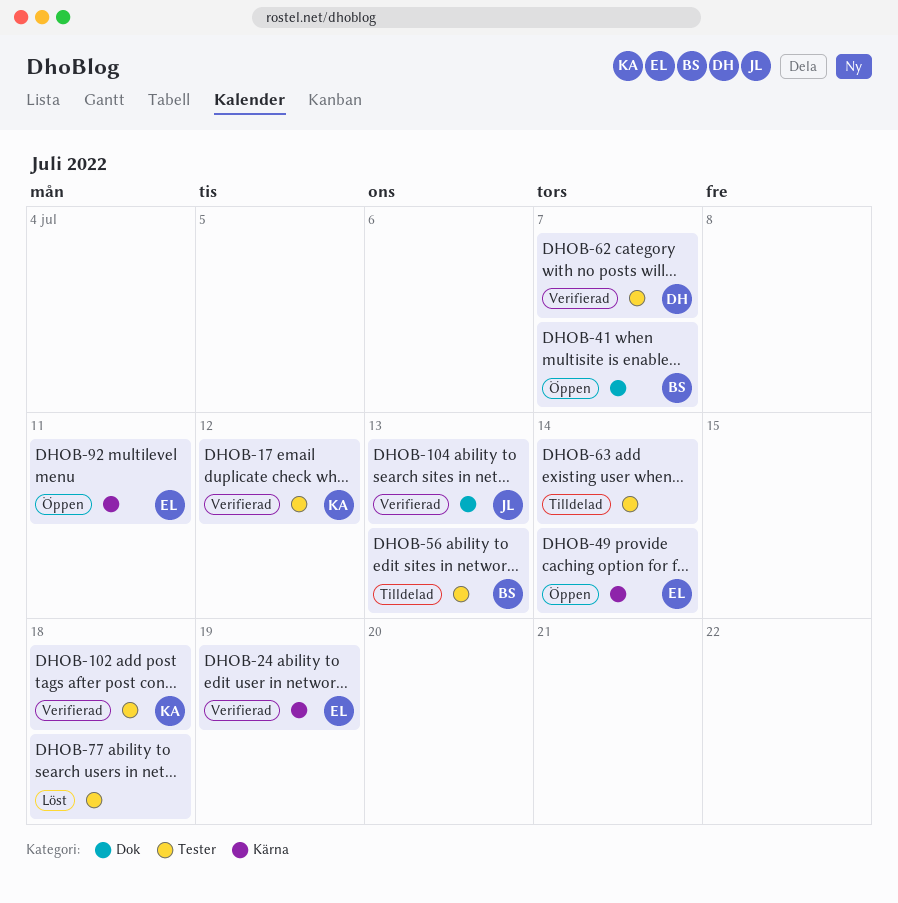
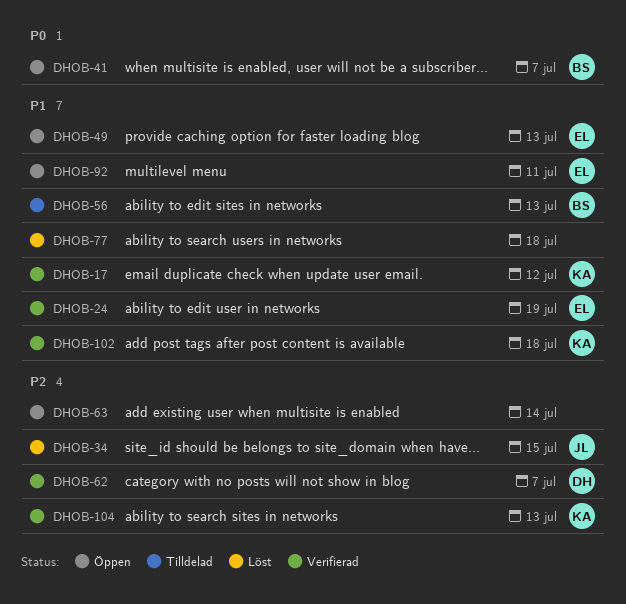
DHOB-34: none -> present
DHOB-49, due: Jul 14 -> Jul 13
DHOB-63, status: Tilldelad -> Öppen
DHOB-104, owner: JL -> KA

